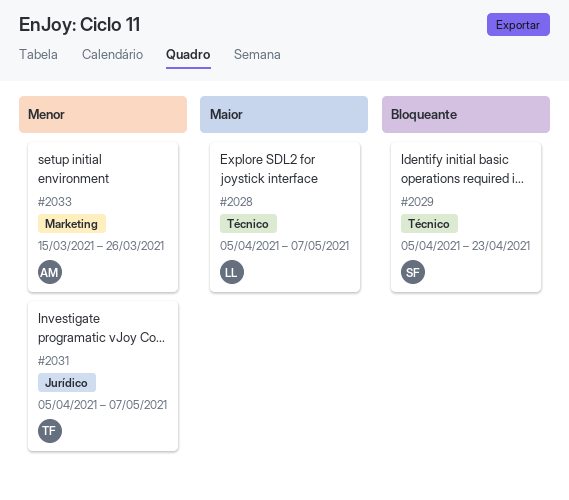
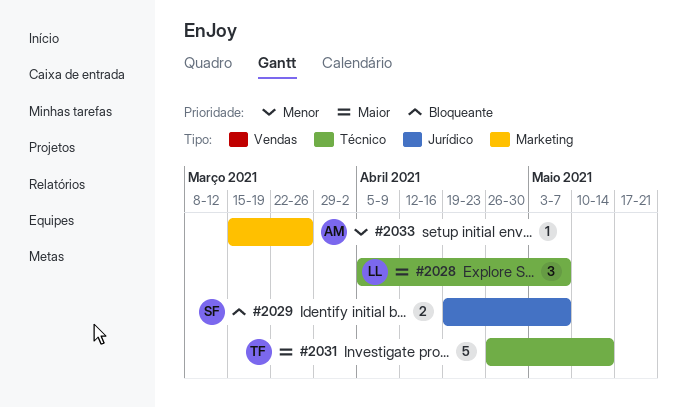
#2029, label: Técnico -> Jurídico
#2029, start: Apr 5 -> Apr 19
#2029, due: Apr 23 -> May 7
#2031, priority: Menor -> Maior
#2031, label: Jurídico -> Técnico
#2031, start: Apr 5 -> Apr 26
#2031, due: May 7 -> May 14

